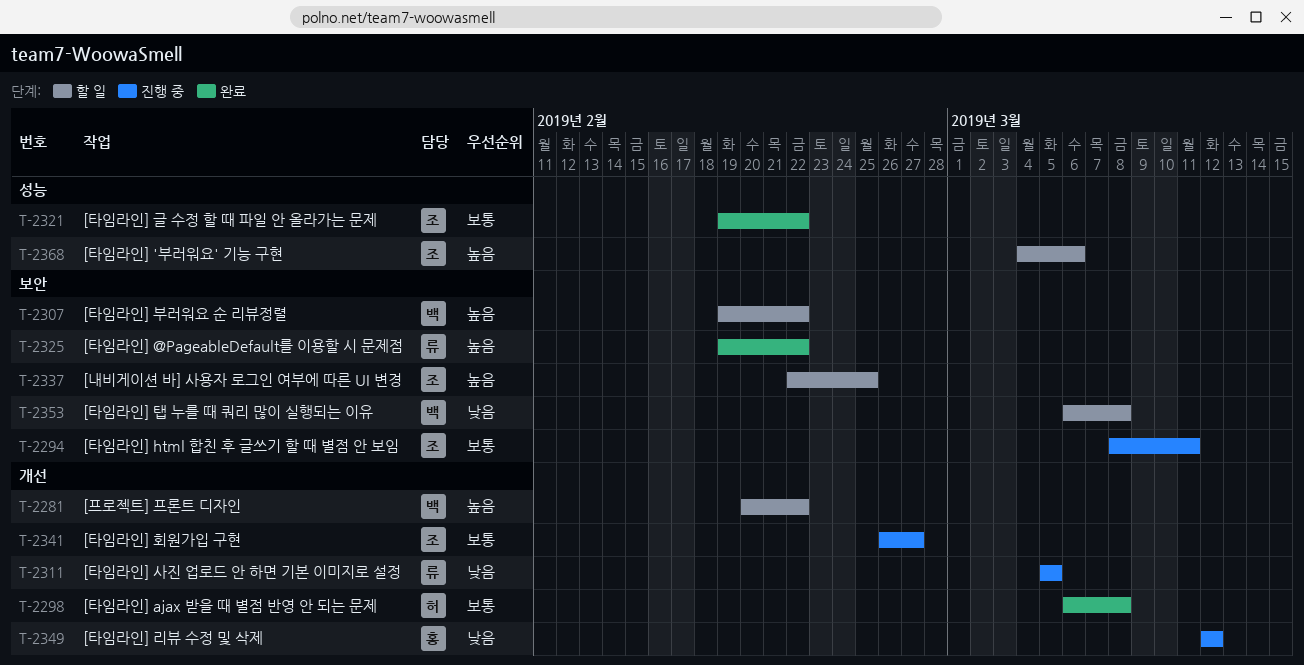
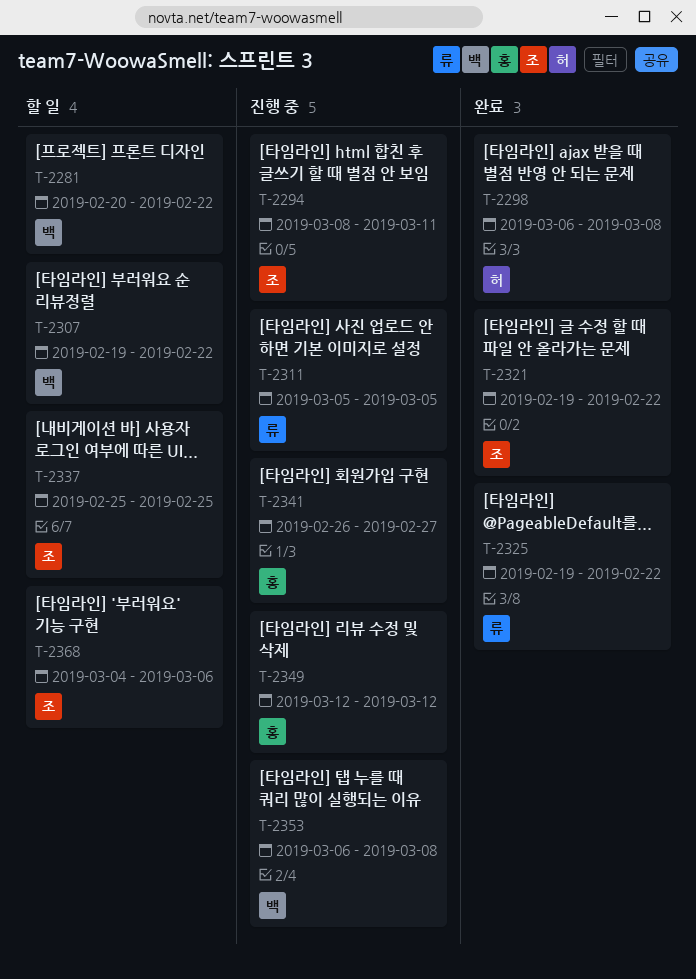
T-2337, start: Feb 22 -> Feb 25
T-2341, owner: 조 -> 홍
T-2353, status: 할 일 -> 진행 중

